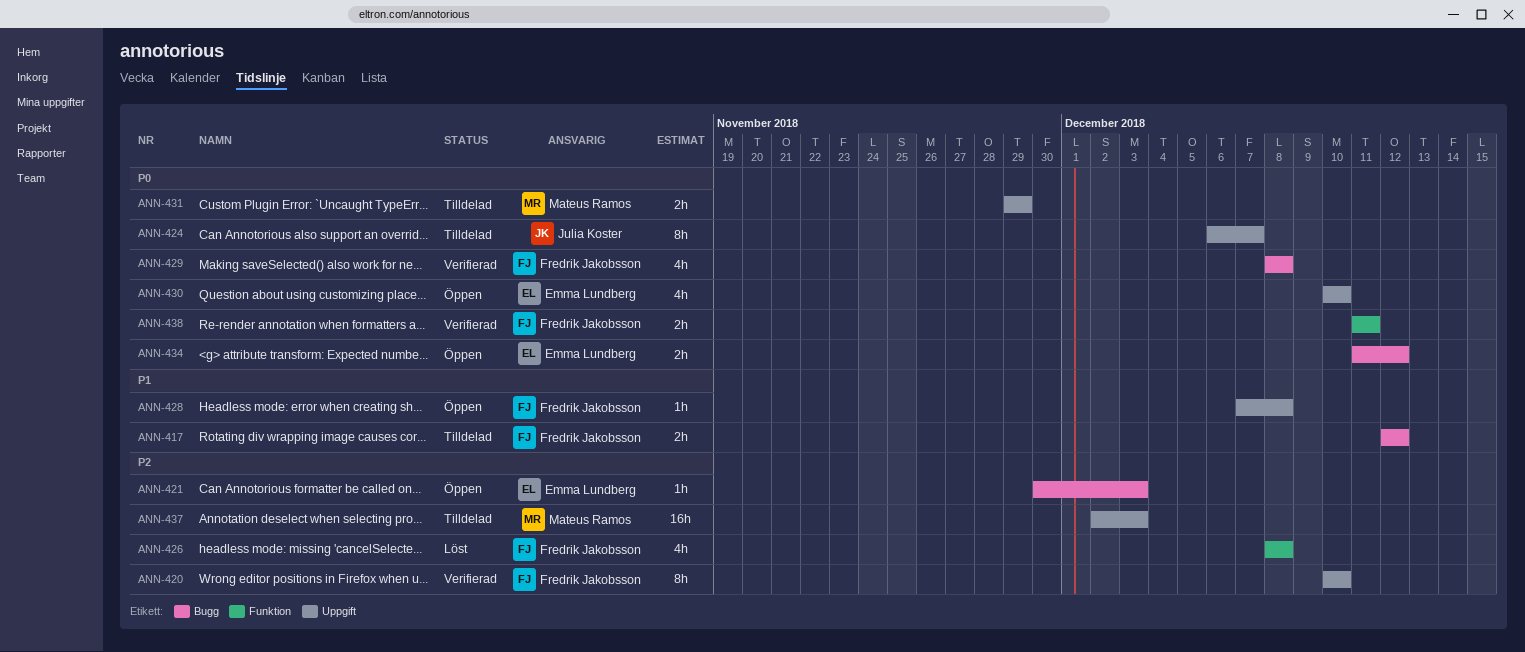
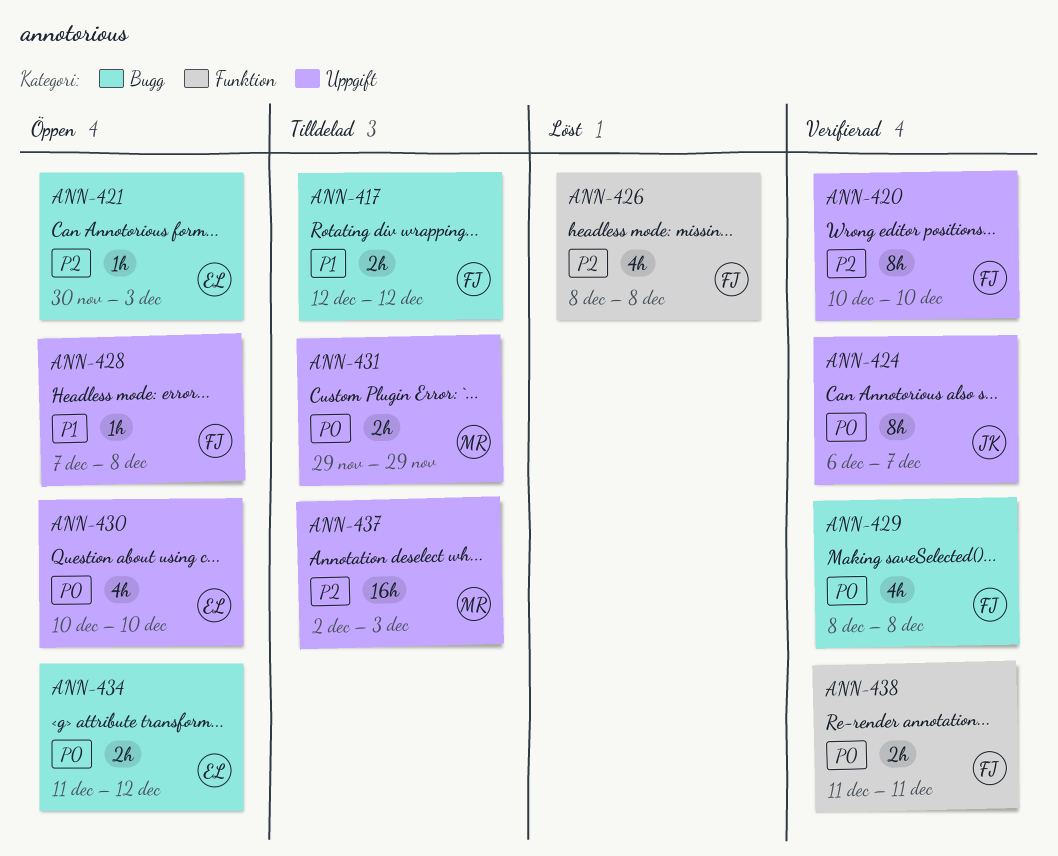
ANN-424, status: Tilldelad -> Verifierad

